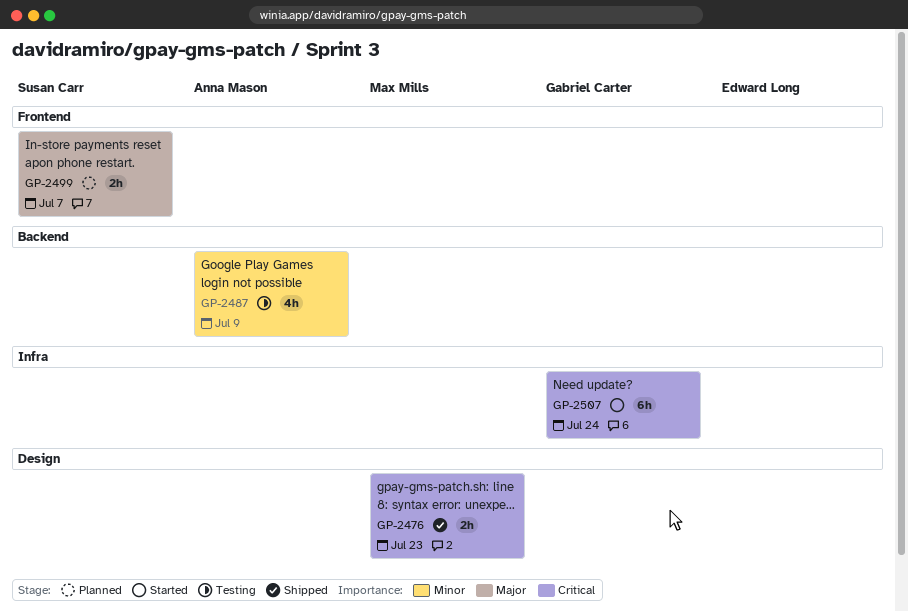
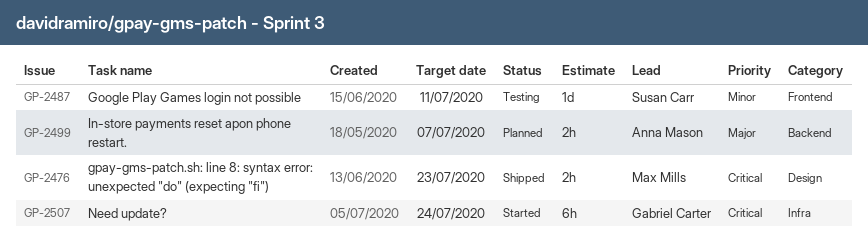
GP-2487, owner: Anna Mason -> Susan Carr
GP-2487, label: Backend -> Frontend
GP-2487, estimate: 4h -> 1d
GP-2487, due: Jul 9 -> Jul 11
GP-2499, owner: Susan Carr -> Anna Mason
GP-2499, label: Frontend -> Backend

